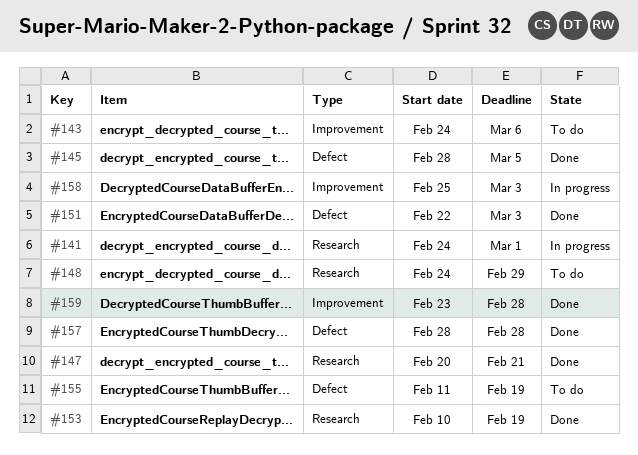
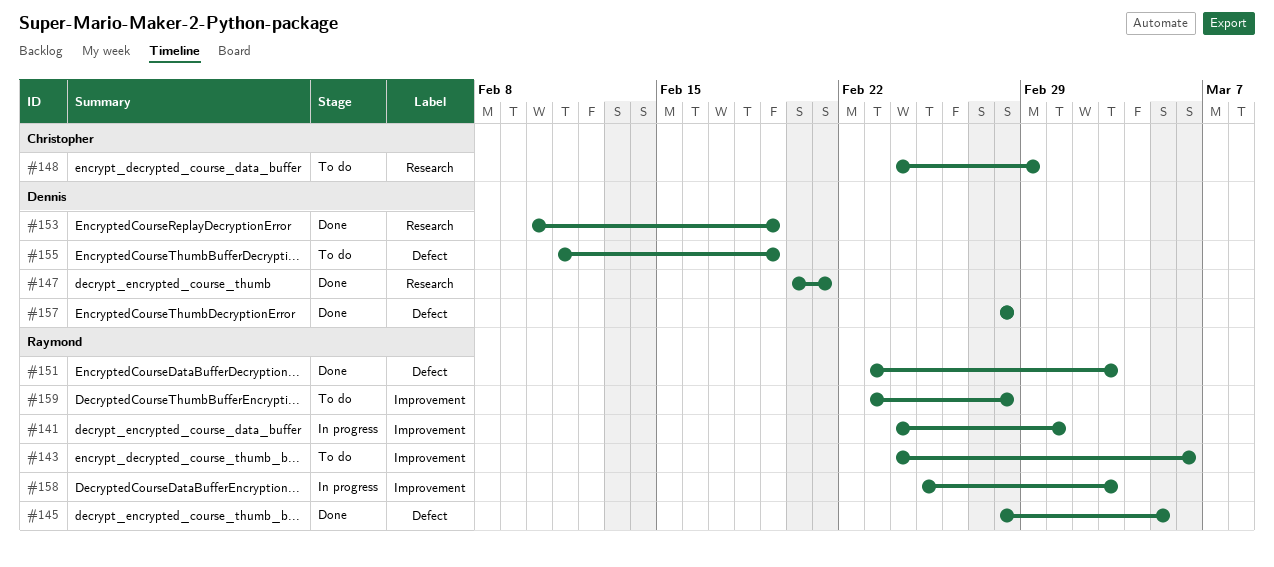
#141, label: Research -> Improvement
#151, start: Feb 22 -> Feb 23
#159, status: Done -> To do

